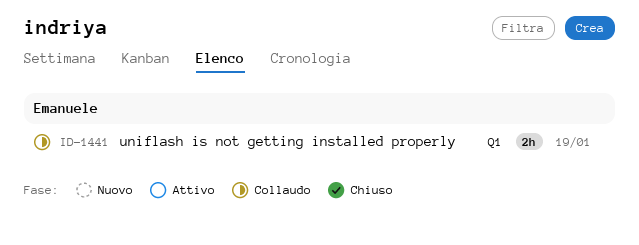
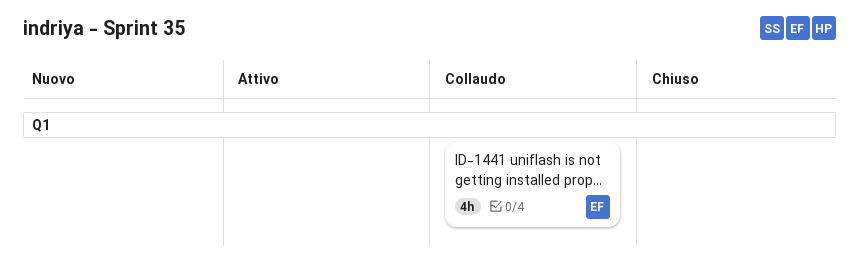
ID-1441, estimate: 2h -> 4h

